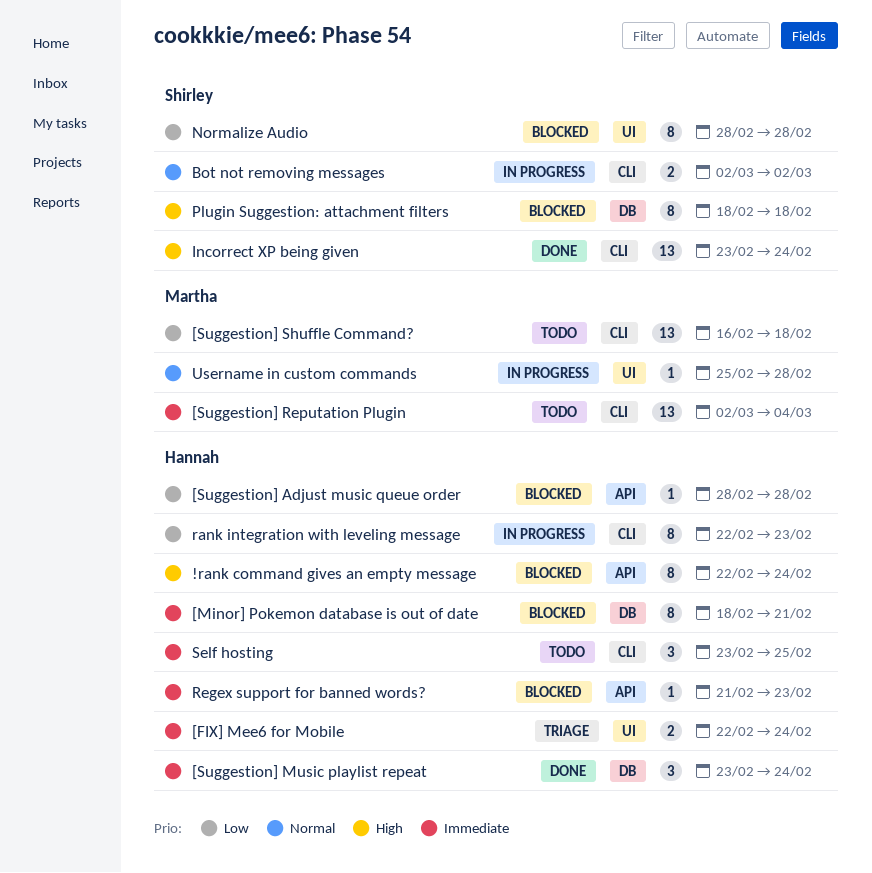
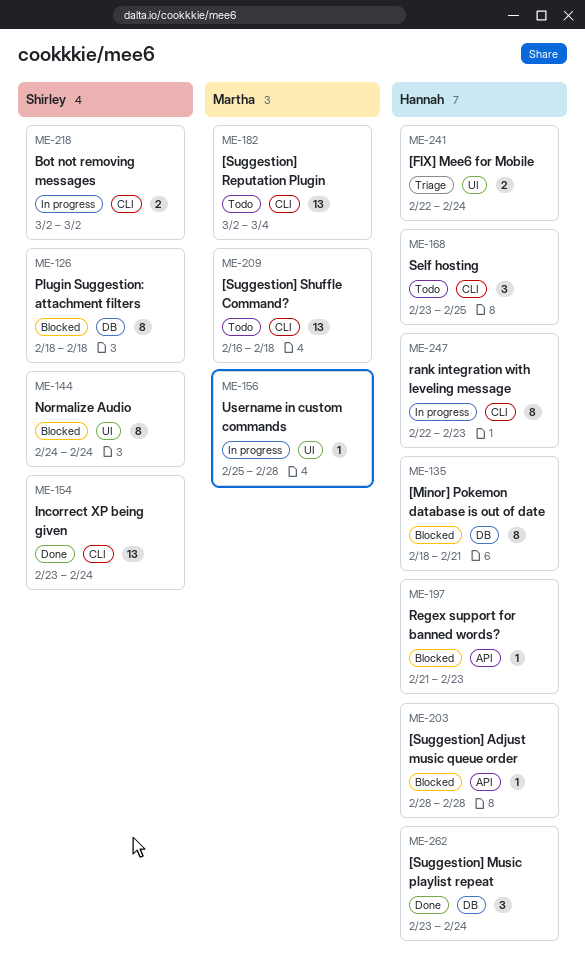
!rank command gives an empty message: present -> none
Normalize Audio, start: Feb 28 -> Feb 24
Normalize Audio, due: Feb 28 -> Feb 24

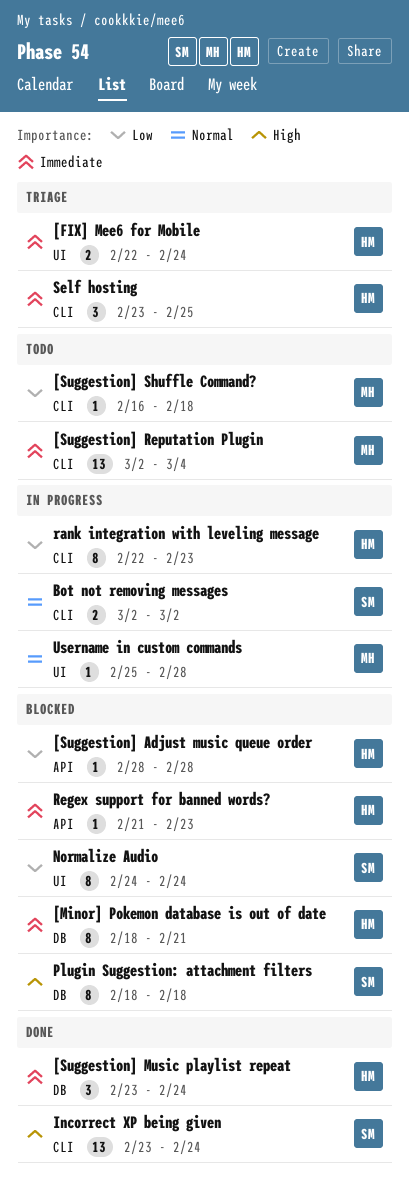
[Suggestion] Shuffle Command?, estimate: 13 -> 1
Self hosting, status: Todo -> Triage

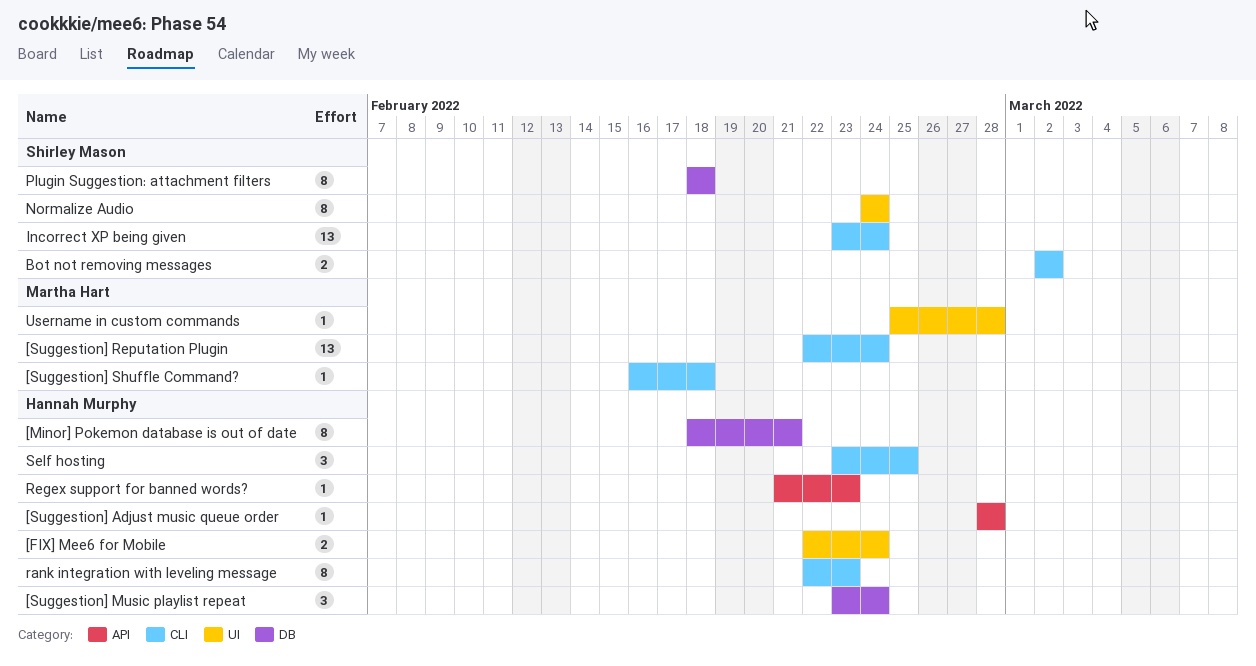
[Suggestion] Reputation Plugin, start: Mar 2 -> Feb 22
[Suggestion] Reputation Plugin, due: Mar 4 -> Feb 24

